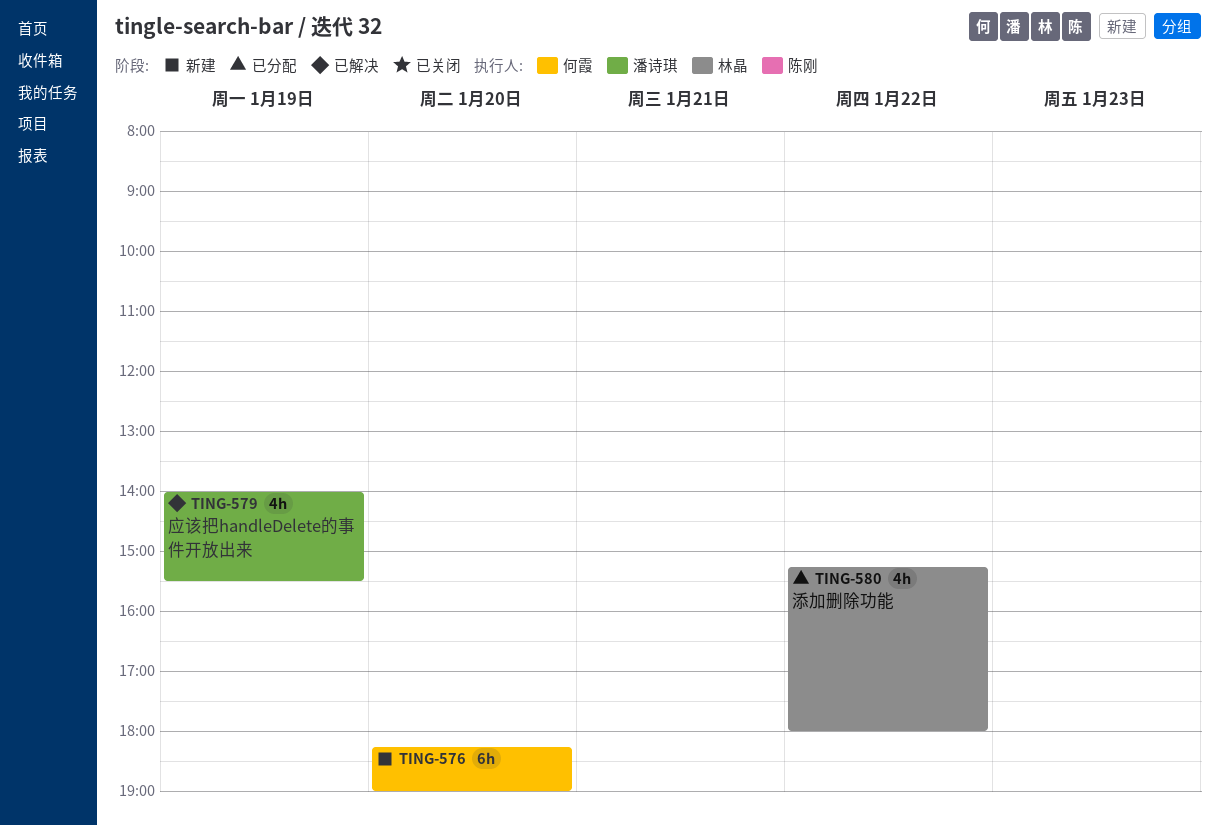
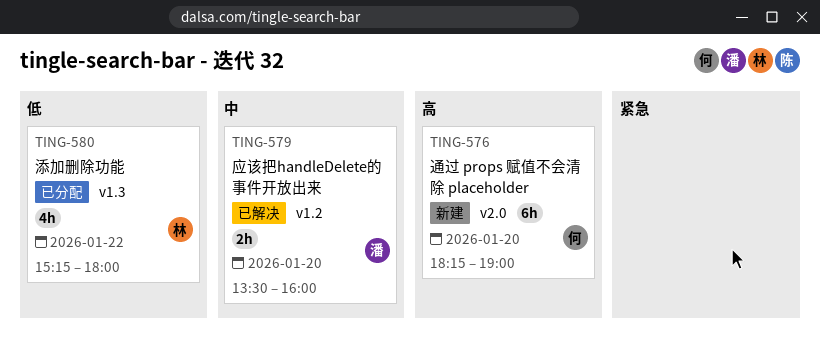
TING-579, estimate: 4h -> 2h
TING-579, day: Jan 19 -> Jan 20
TING-579, begins: 14:00 -> 13:30
TING-579, ends: 15:30 -> 16:00

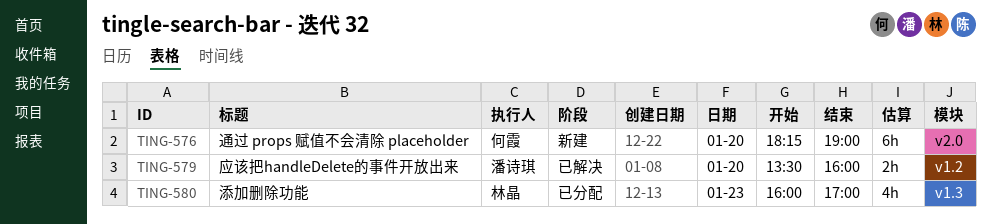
TING-580, day: Jan 22 -> Jan 23
TING-580, begins: 15:15 -> 16:00
TING-580, ends: 18:00 -> 17:00

